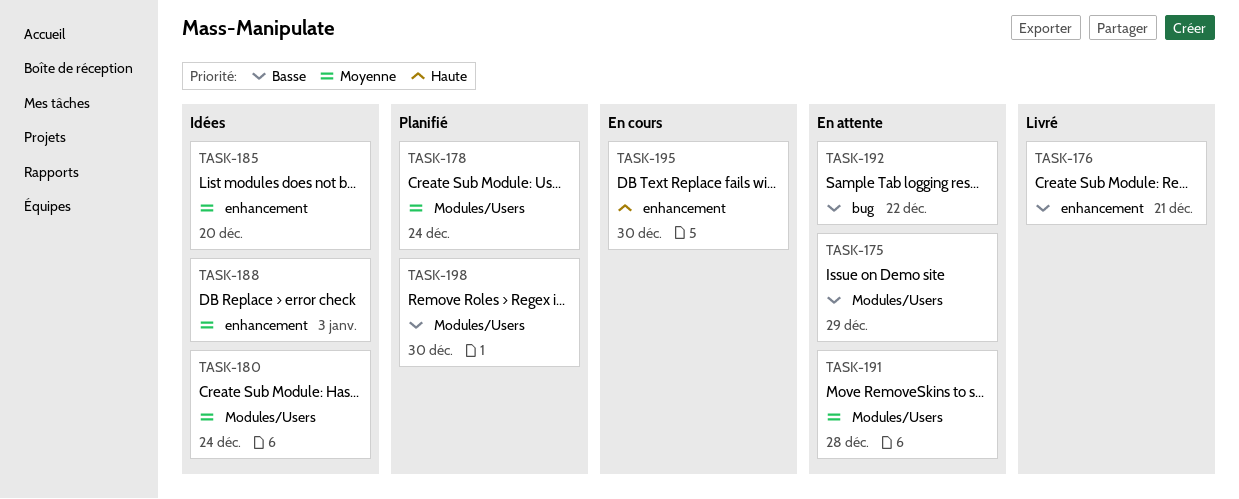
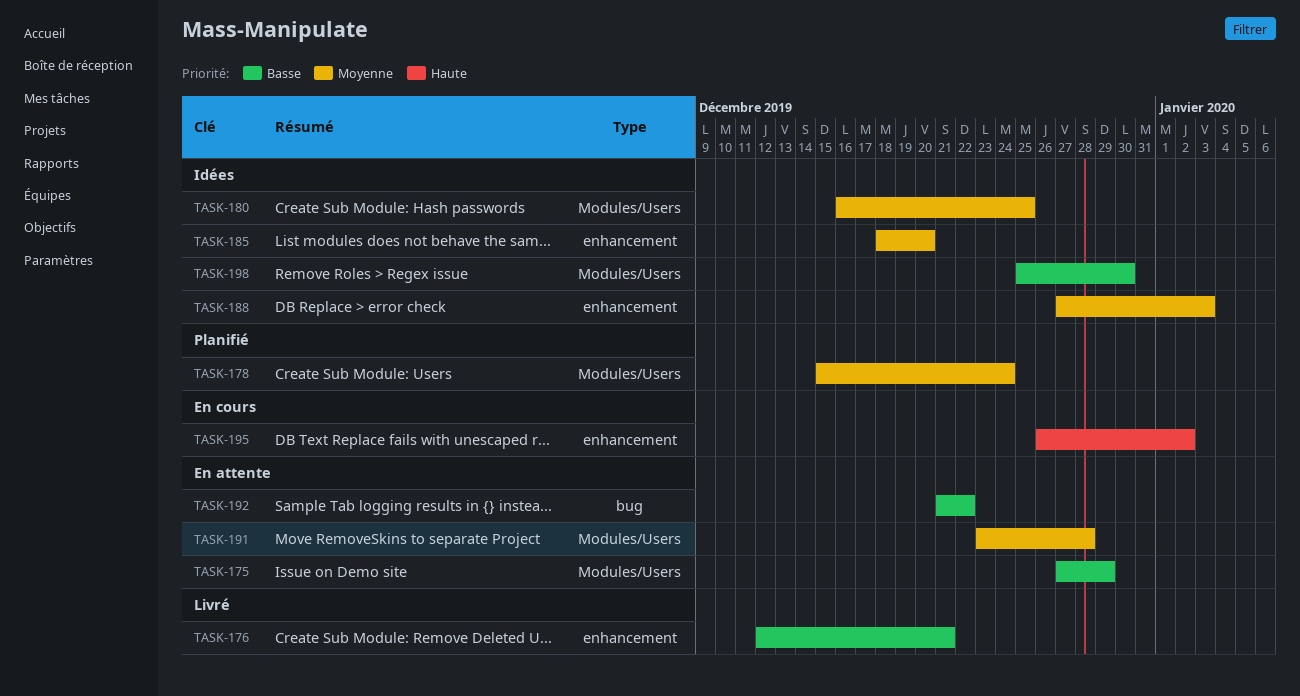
TASK-180, due: Dec 24 -> Dec 25
TASK-195, due: Dec 30 -> Jan 2
TASK-198, status: Planifié -> Idées

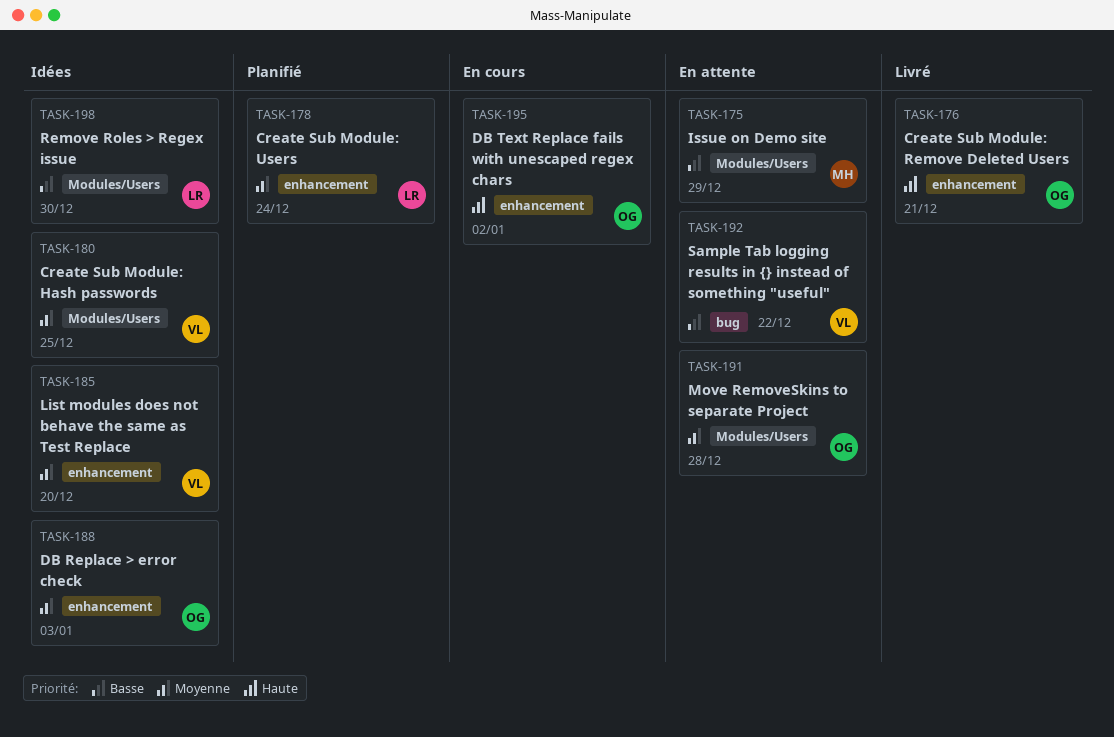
TASK-176, priority: Basse -> Haute
TASK-178, label: Modules/Users -> enhancement

